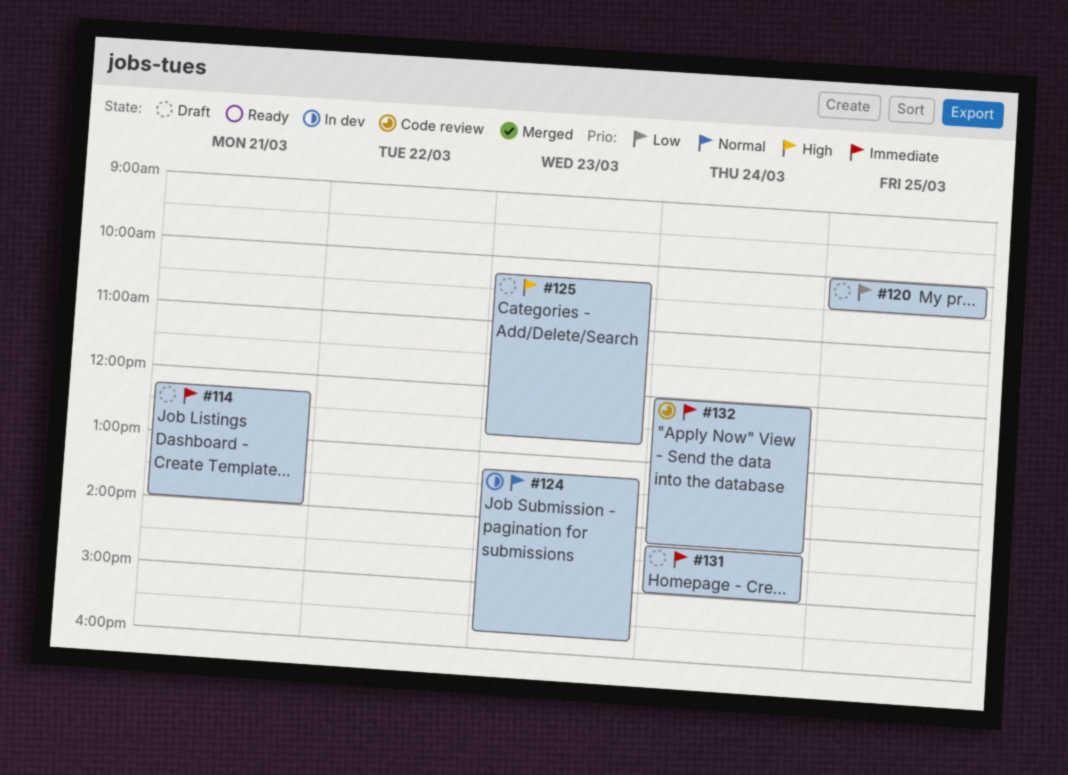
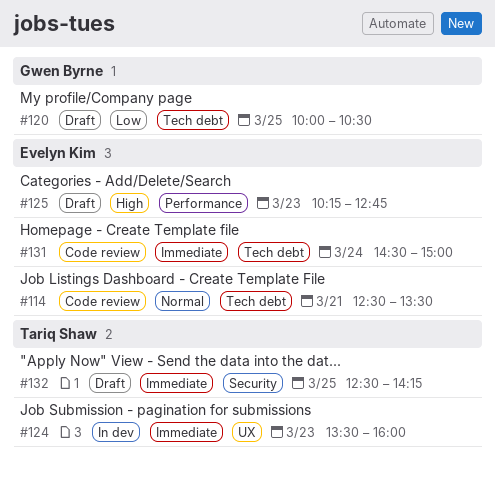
#114, status: Draft -> Code review
#114, priority: Immediate -> Normal
#114, begins: 12:15 -> 12:30
#114, ends: 14:00 -> 13:30
#124, priority: Normal -> Immediate
#124, begins: 13:15 -> 13:30
#124, ends: 15:45 -> 16:00
#131, status: Draft -> Code review
#131, begins: 14:15 -> 14:30
#132, status: Code review -> Draft
#132, day: Mar 24 -> Mar 25
#132, begins: 12:00 -> 12:30

